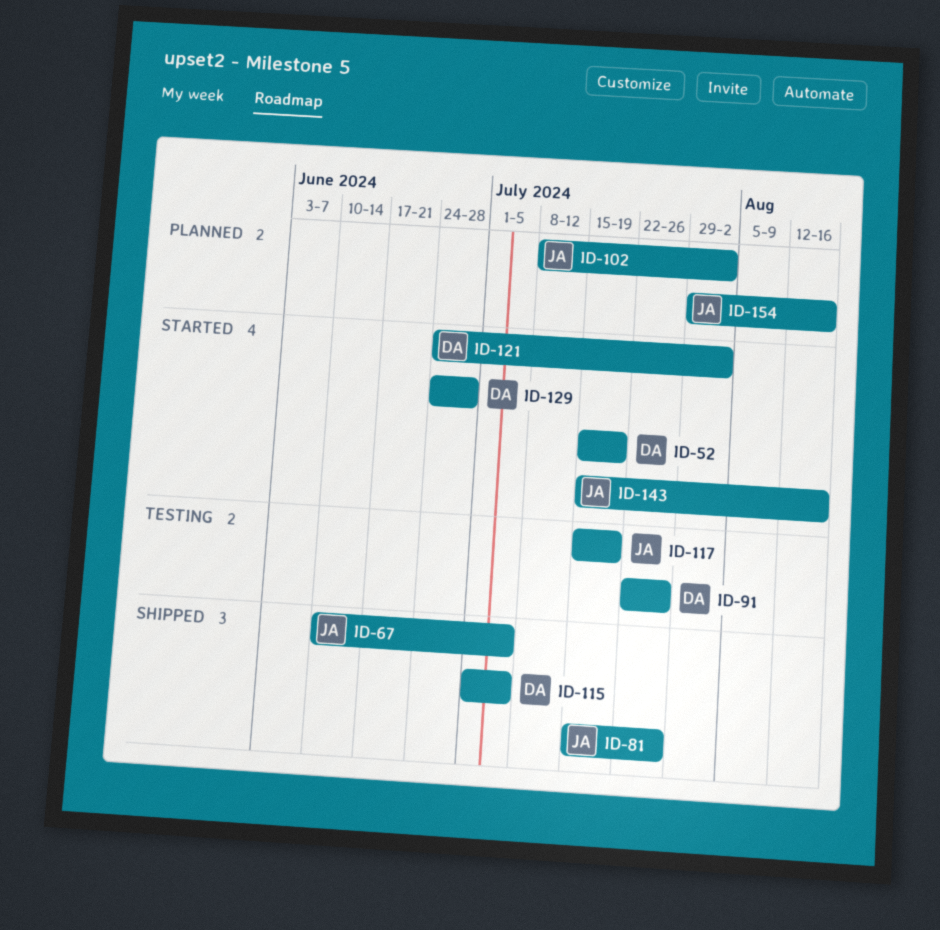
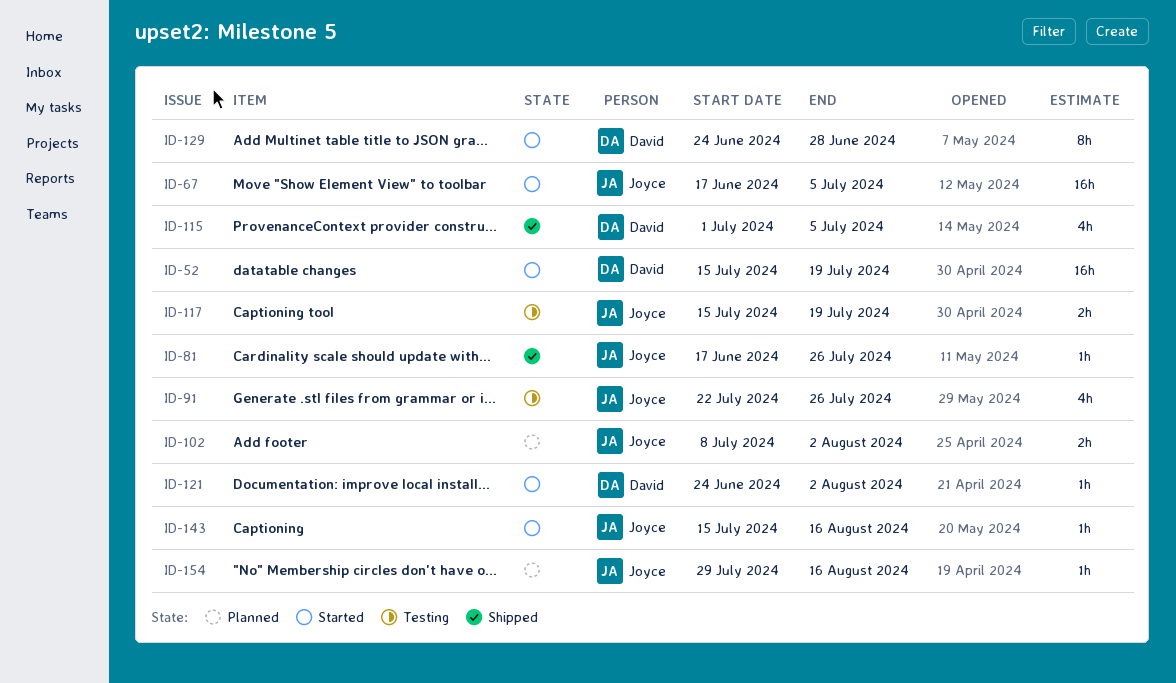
ID-67, status: Shipped -> Started
ID-67, start: Jun 10 -> Jun 17
ID-81, start: Jul 15 -> Jun 17
ID-91, owner: David -> Joyce

